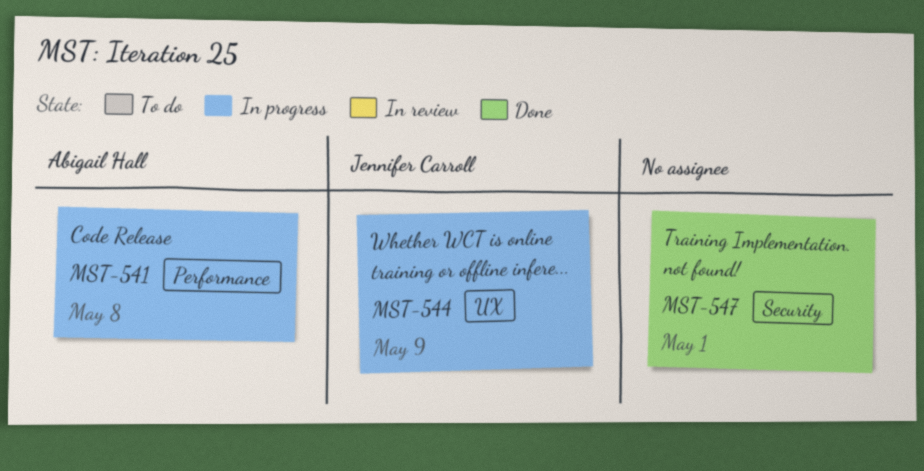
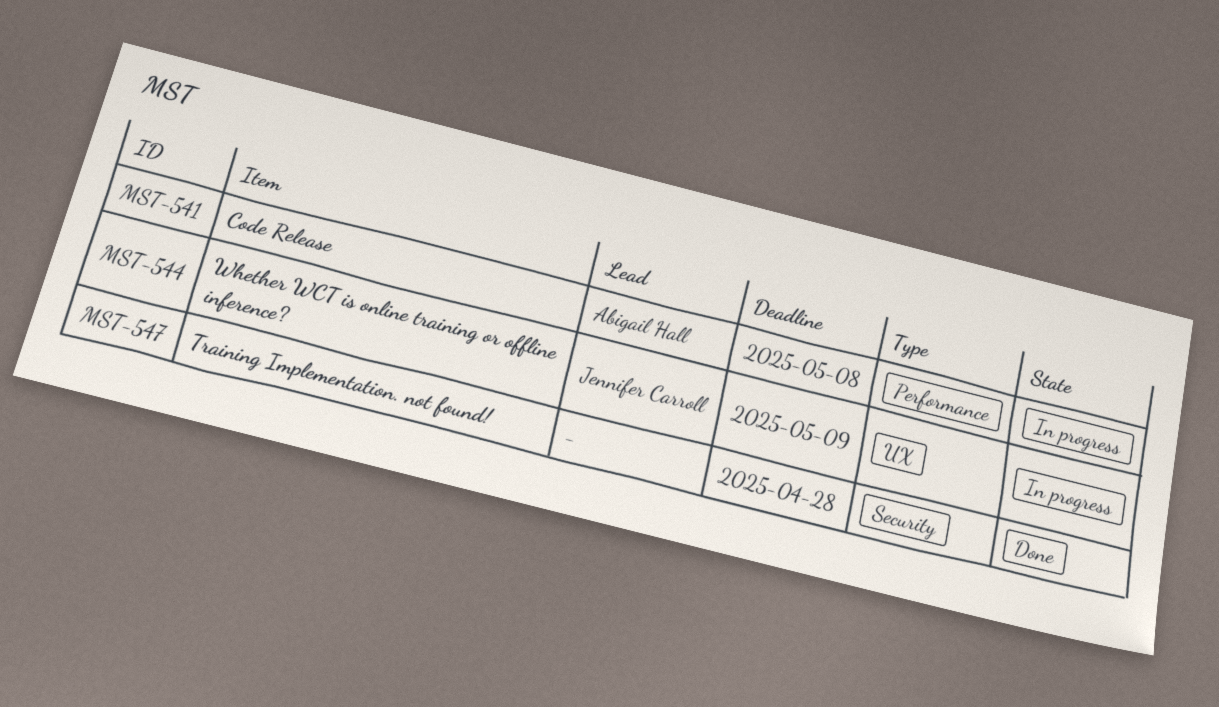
MST-547, due: May 1 -> Apr 28

